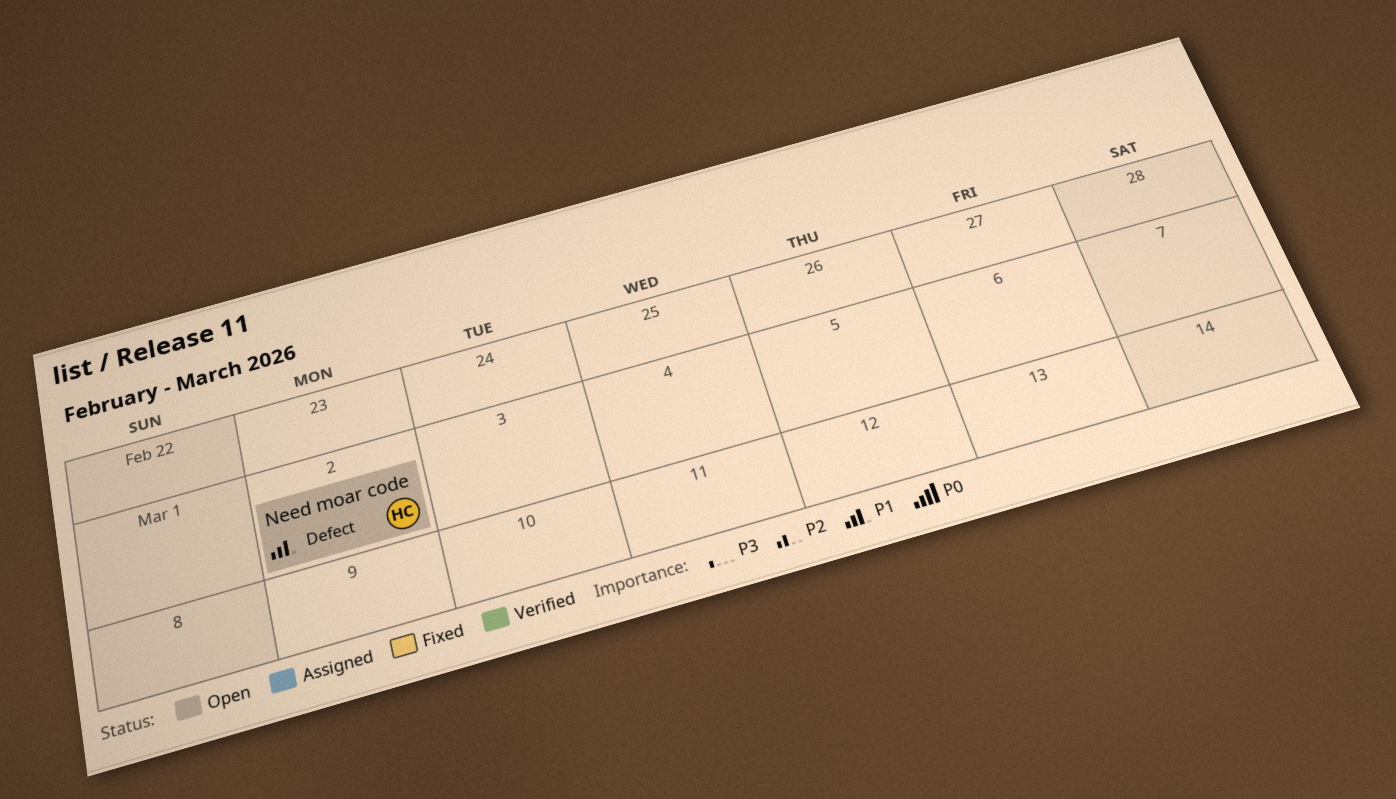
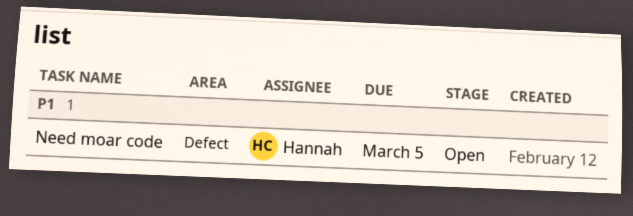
Need moar code, due: Mar 2 -> Mar 5

